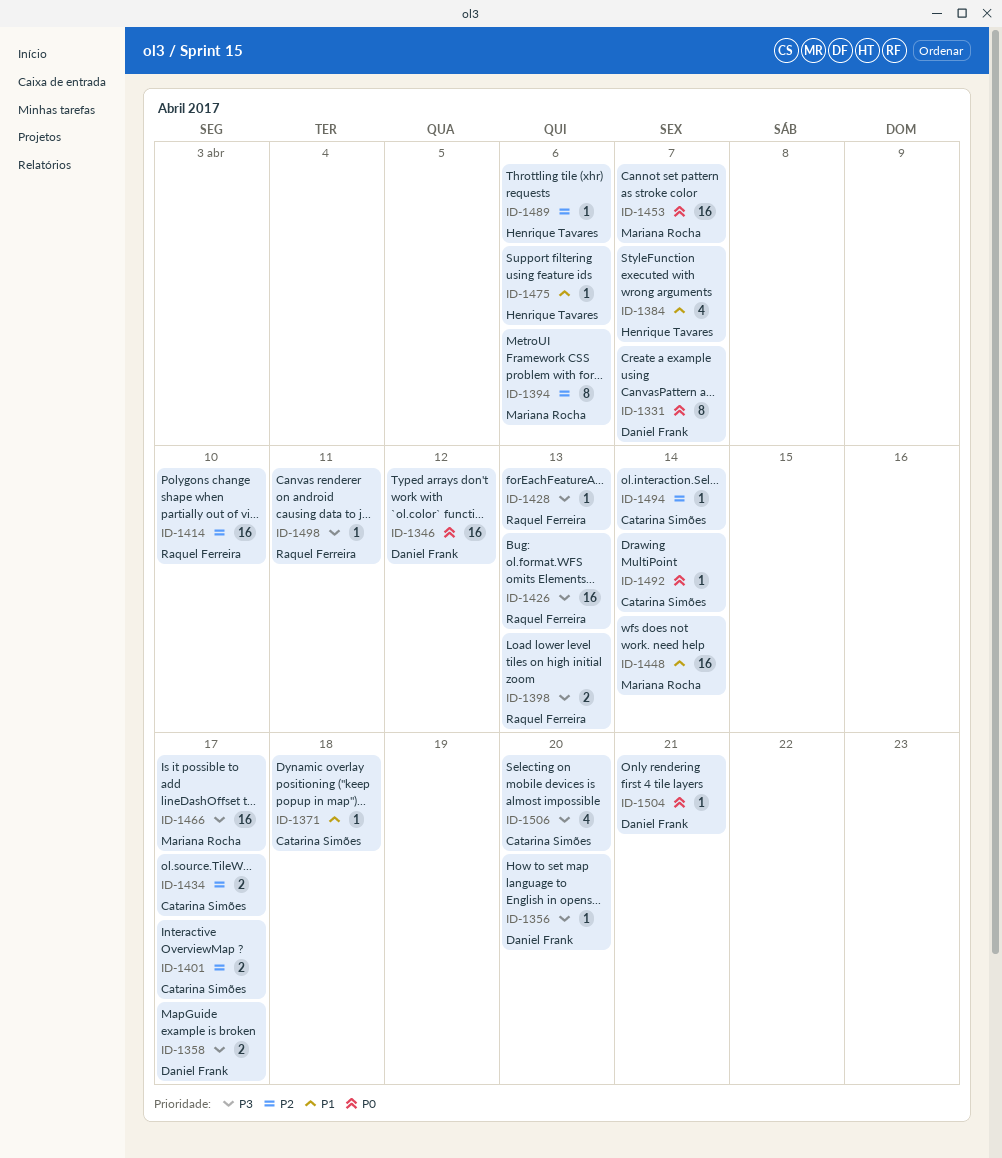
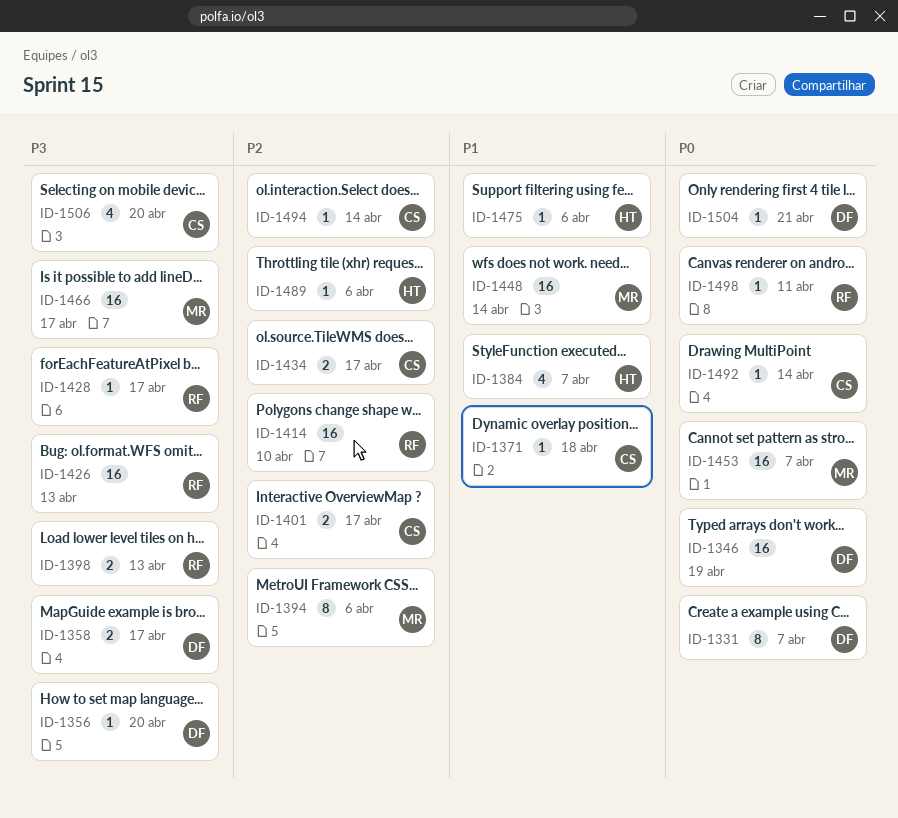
ID-1346, due: Apr 12 -> Apr 19
ID-1428, due: Apr 13 -> Apr 17
ID-1498, priority: P3 -> P0

